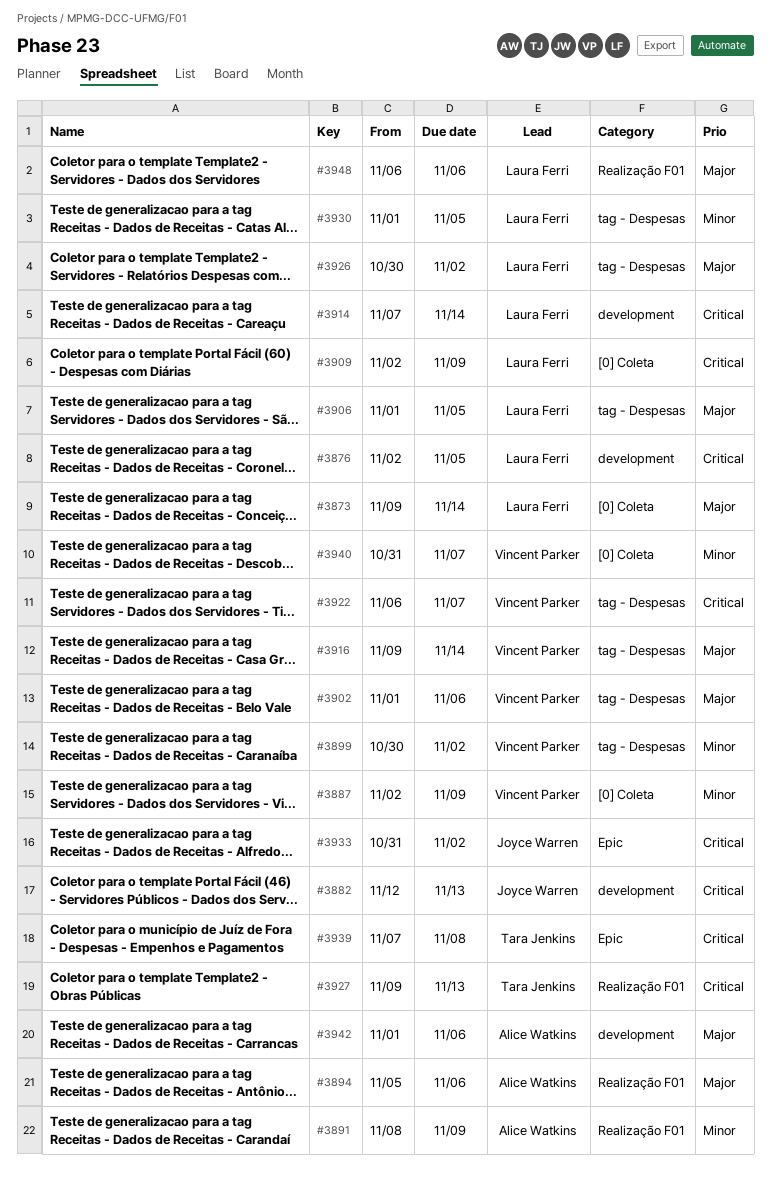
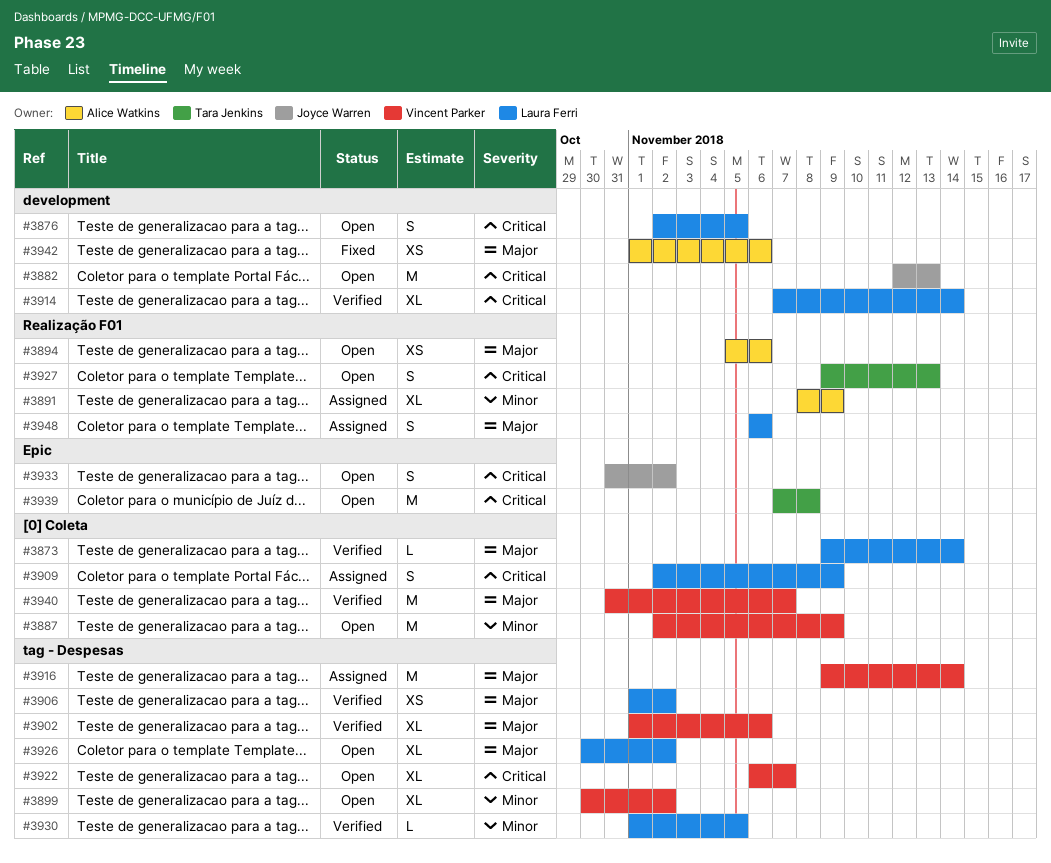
#3906, due: Nov 5 -> Nov 2
#3940, priority: Minor -> Major

